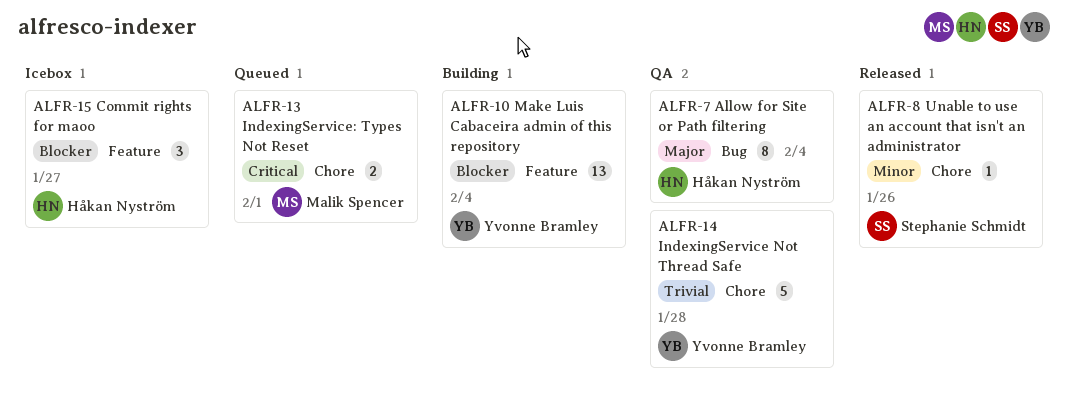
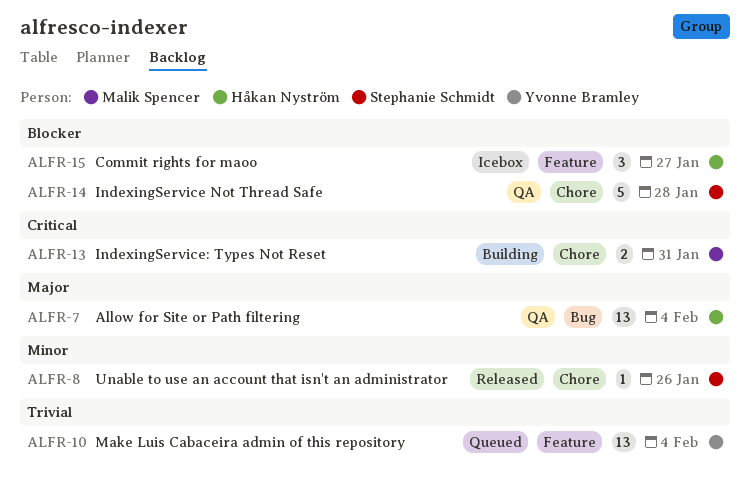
ALFR-7, estimate: 8 -> 13
ALFR-10, status: Building -> Queued
ALFR-10, priority: Blocker -> Trivial
ALFR-13, status: Queued -> Building
ALFR-13, due: Feb 1 -> Jan 31
ALFR-14, owner: Yvonne Bramley -> Stephanie Schmidt
ALFR-14, priority: Trivial -> Blocker

